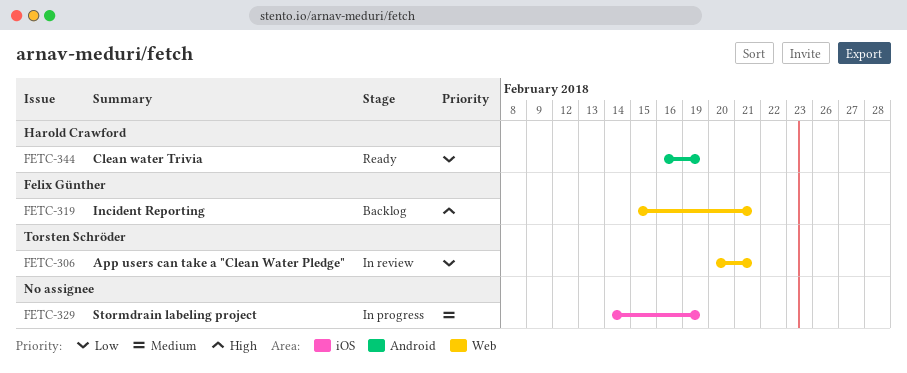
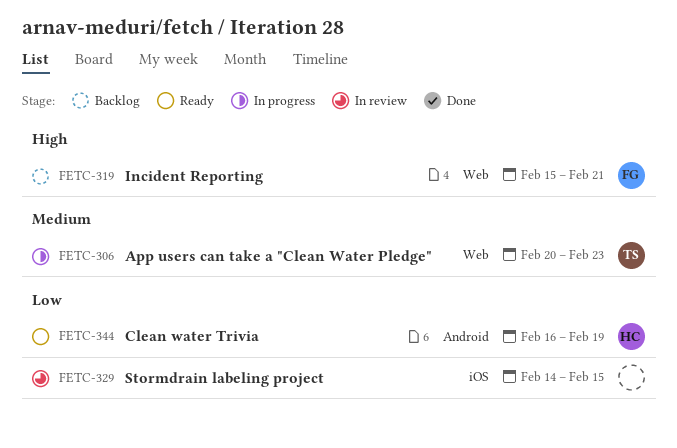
FETC-306, status: In review -> In progress
FETC-306, priority: Low -> Medium
FETC-306, due: Feb 21 -> Feb 23
FETC-329, status: In progress -> In review
FETC-329, priority: Medium -> Low
FETC-329, due: Feb 19 -> Feb 15

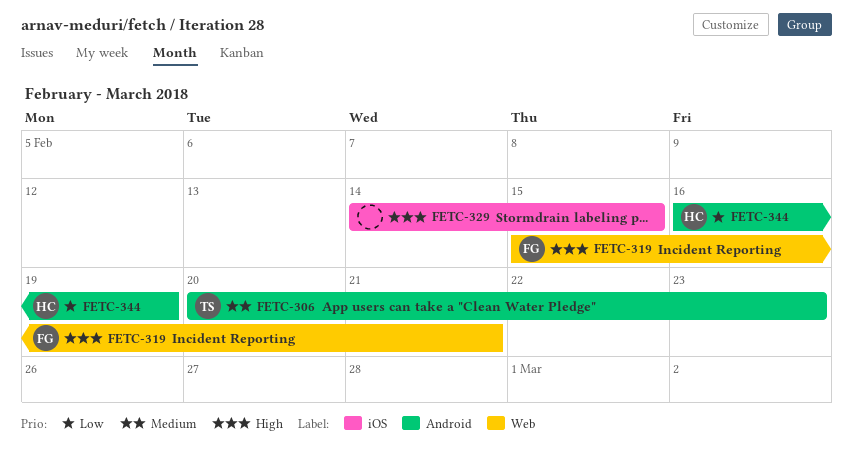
FETC-306, label: Web -> Android
FETC-329, priority: Low -> High

